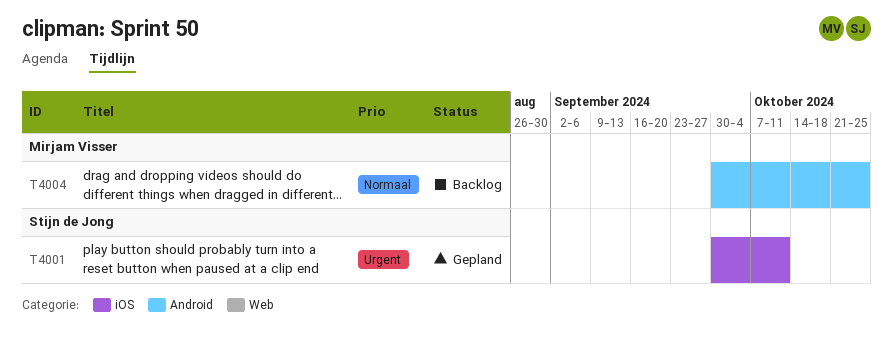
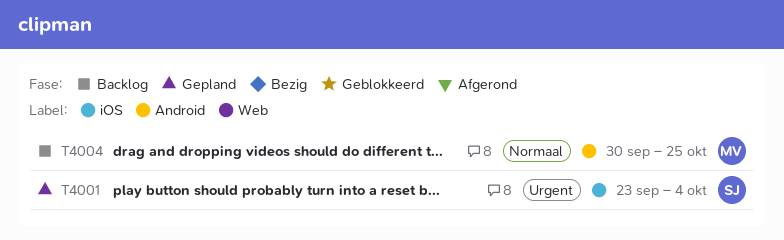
T4001, start: Sep 30 -> Sep 23
T4001, due: Oct 11 -> Oct 4

